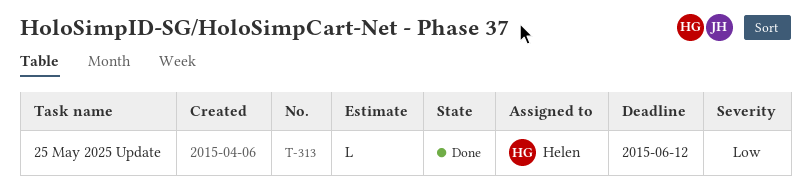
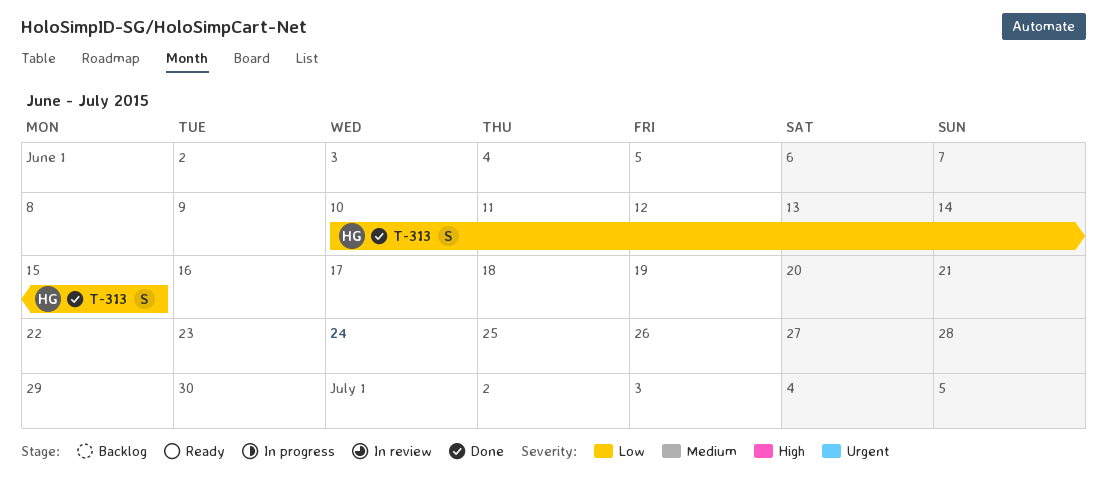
T-313, estimate: L -> S
T-313, due: Jun 12 -> Jun 15

